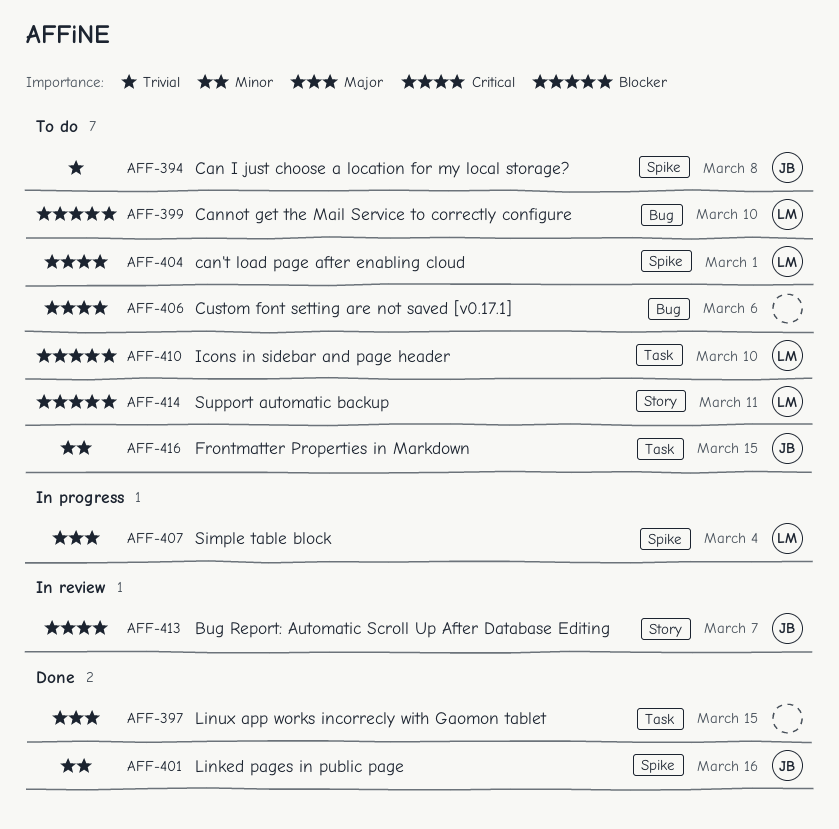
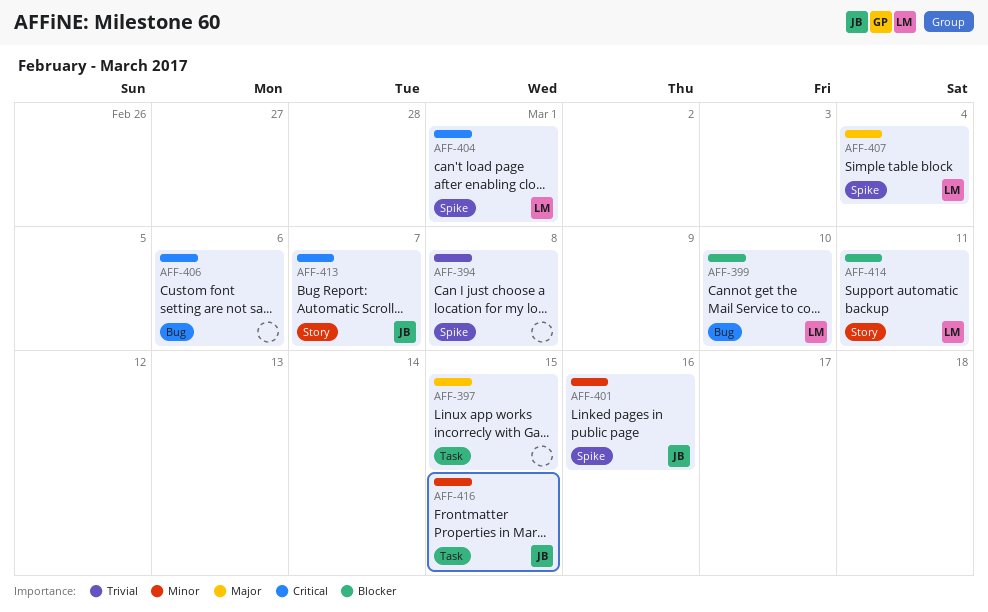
AFF-394, owner: JB -> none
AFF-410: present -> none

